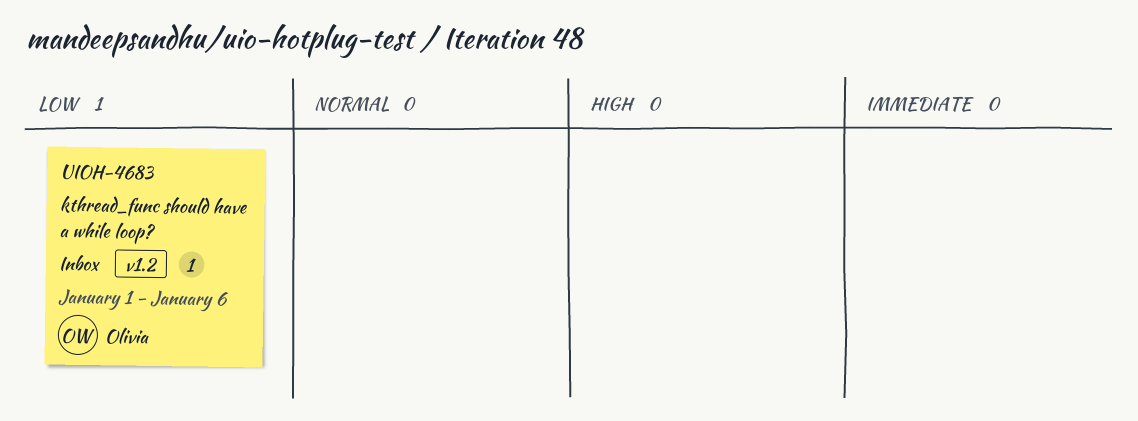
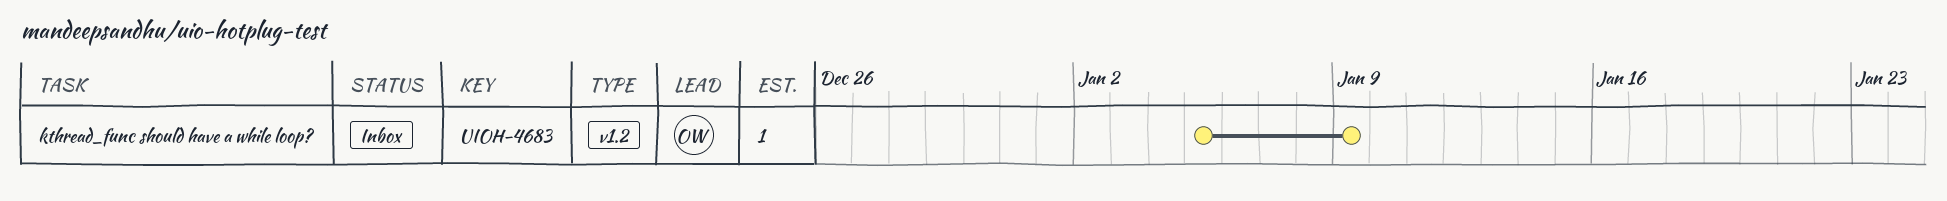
UIOH-4683, start: Jan 1 -> Jan 5
UIOH-4683, due: Jan 6 -> Jan 9

